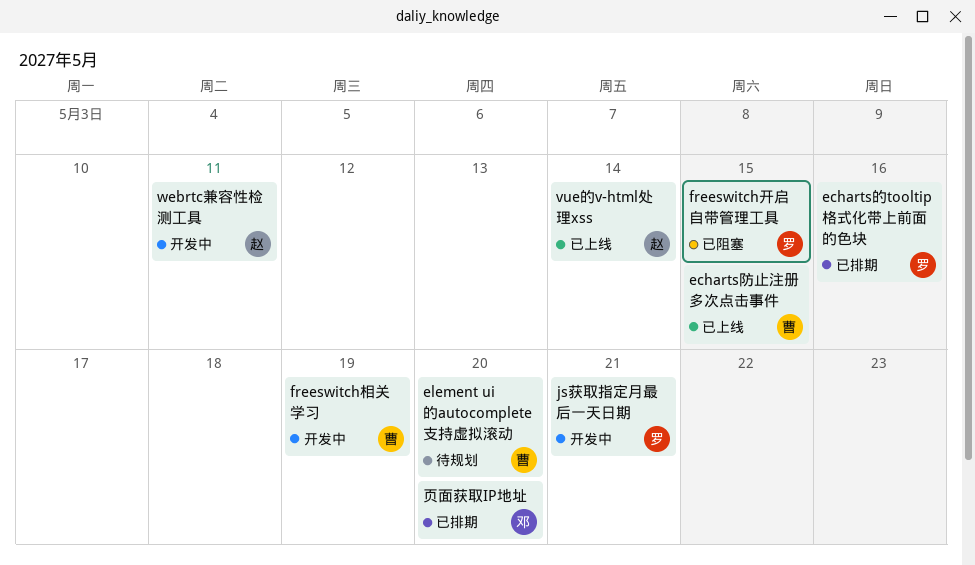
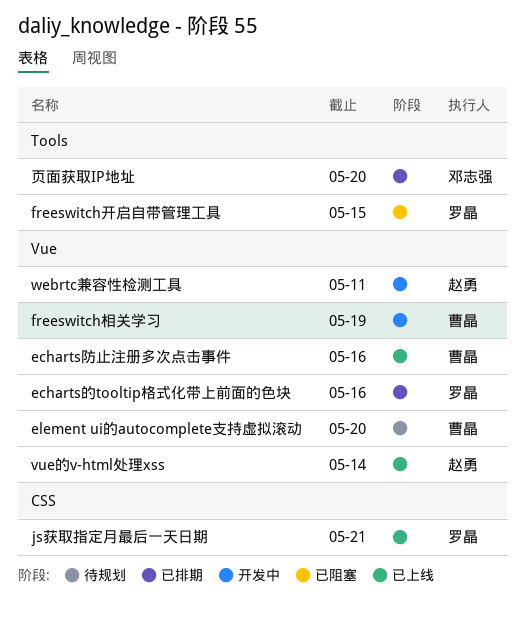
echarts防止注册多次点击事件, due: May 15 -> May 16
js获取指定月最后一天日期, status: 开发中 -> 已上线

